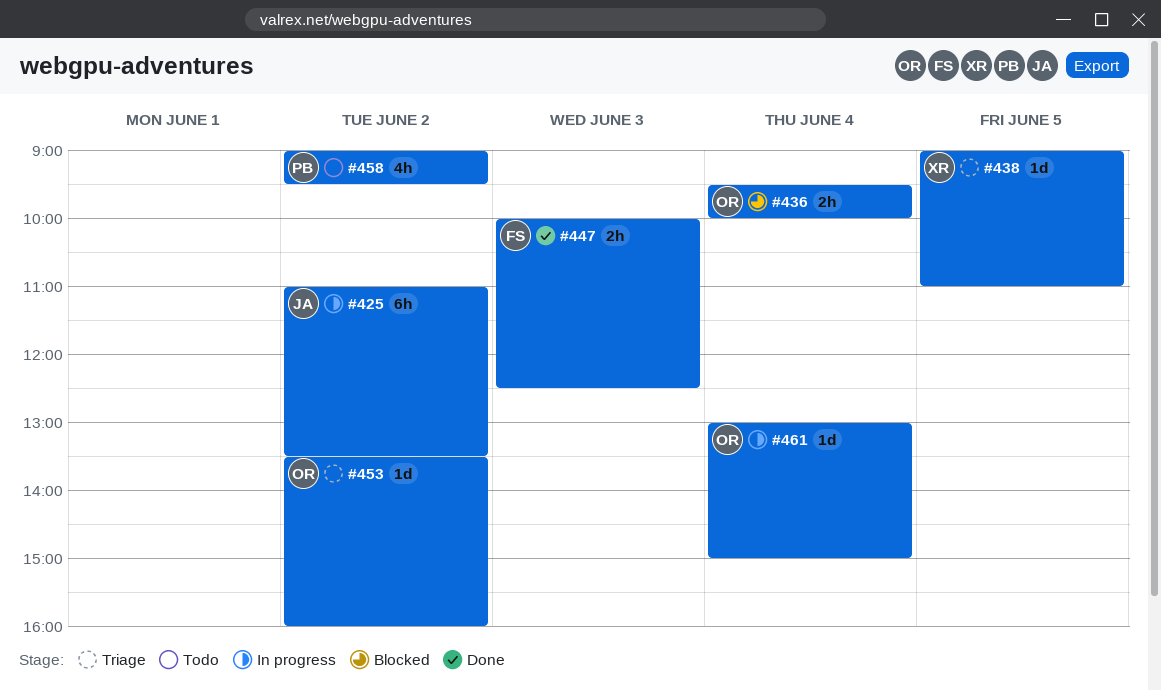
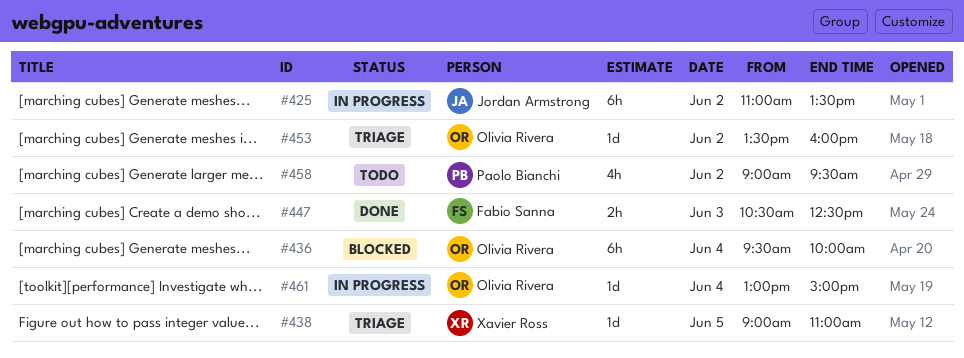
#436, estimate: 2h -> 6h
#447, begins: 10:00 -> 10:30

